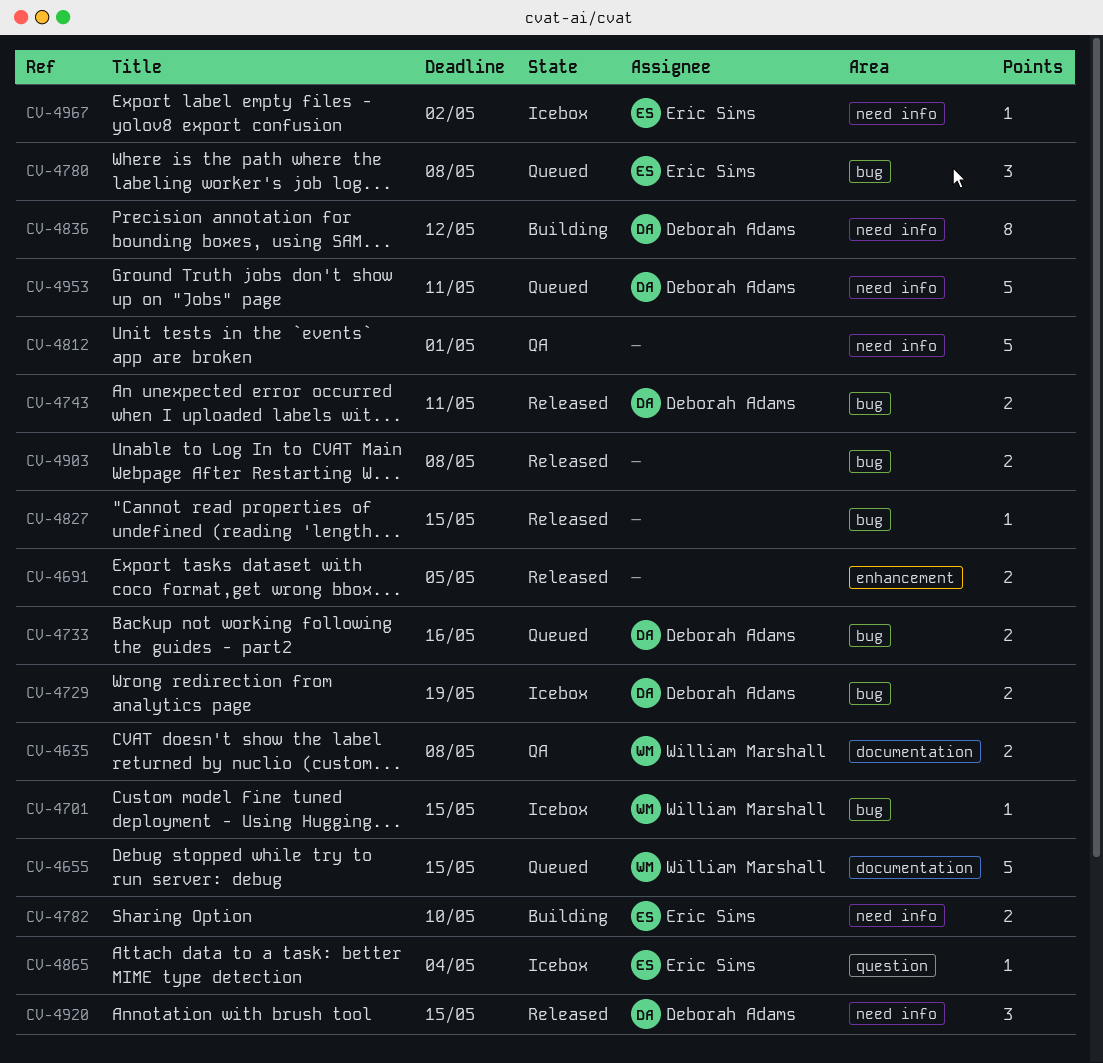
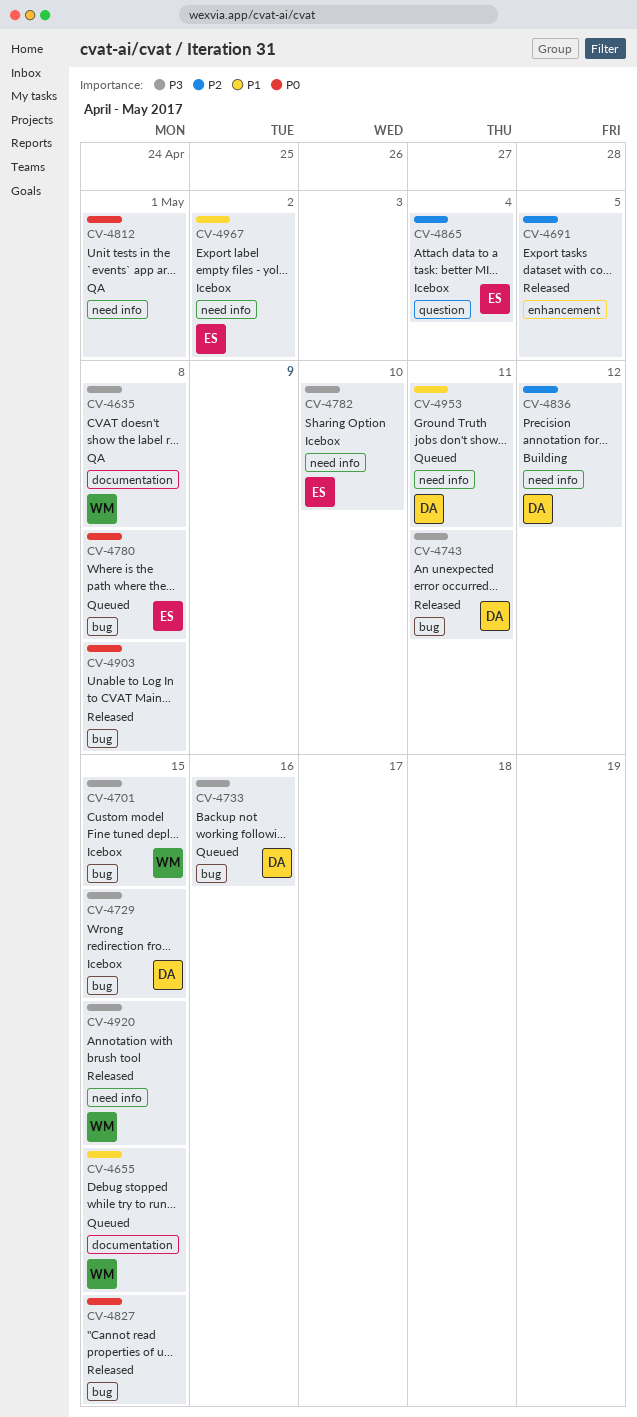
CV-4729, due: May 19 -> May 15
CV-4782, status: Building -> Icebox
CV-4920, owner: Deborah Adams -> William Marshall

